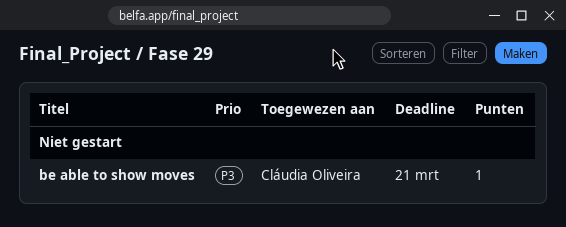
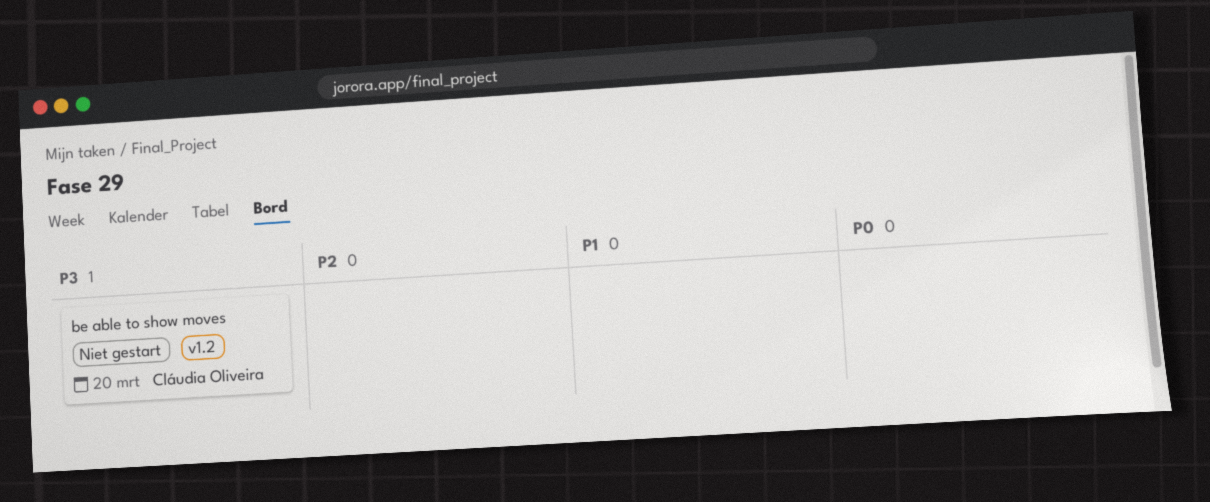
be able to show moves, due: Mar 21 -> Mar 20

